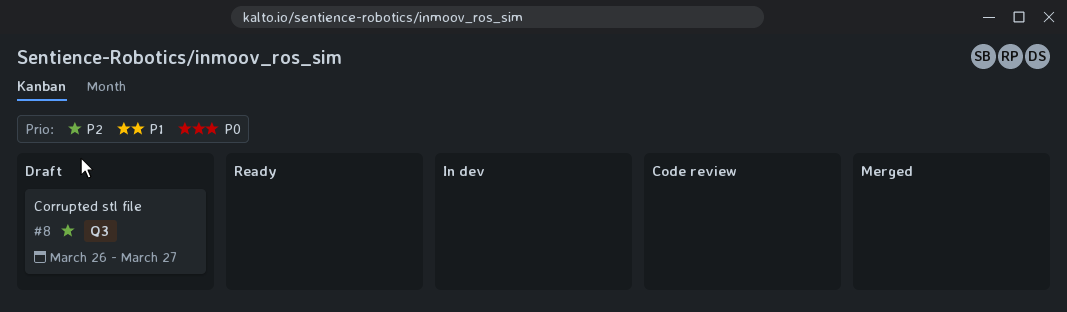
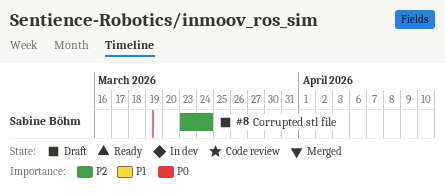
#8, start: Mar 26 -> Mar 23
#8, due: Mar 27 -> Mar 24

